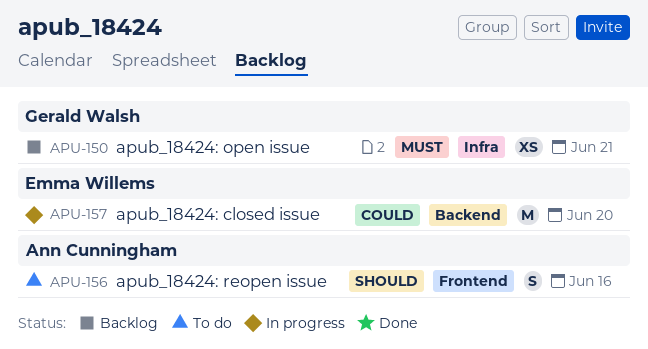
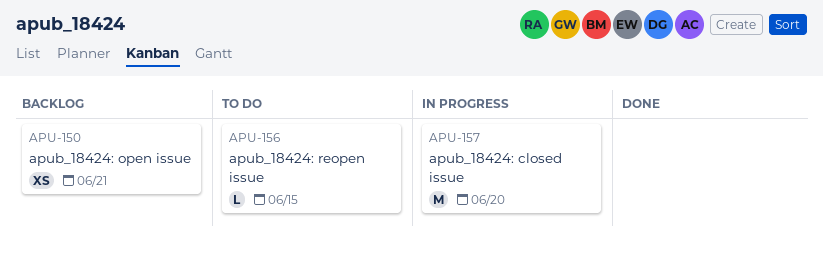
APU-156, estimate: S -> L
APU-156, due: Jun 16 -> Jun 15

